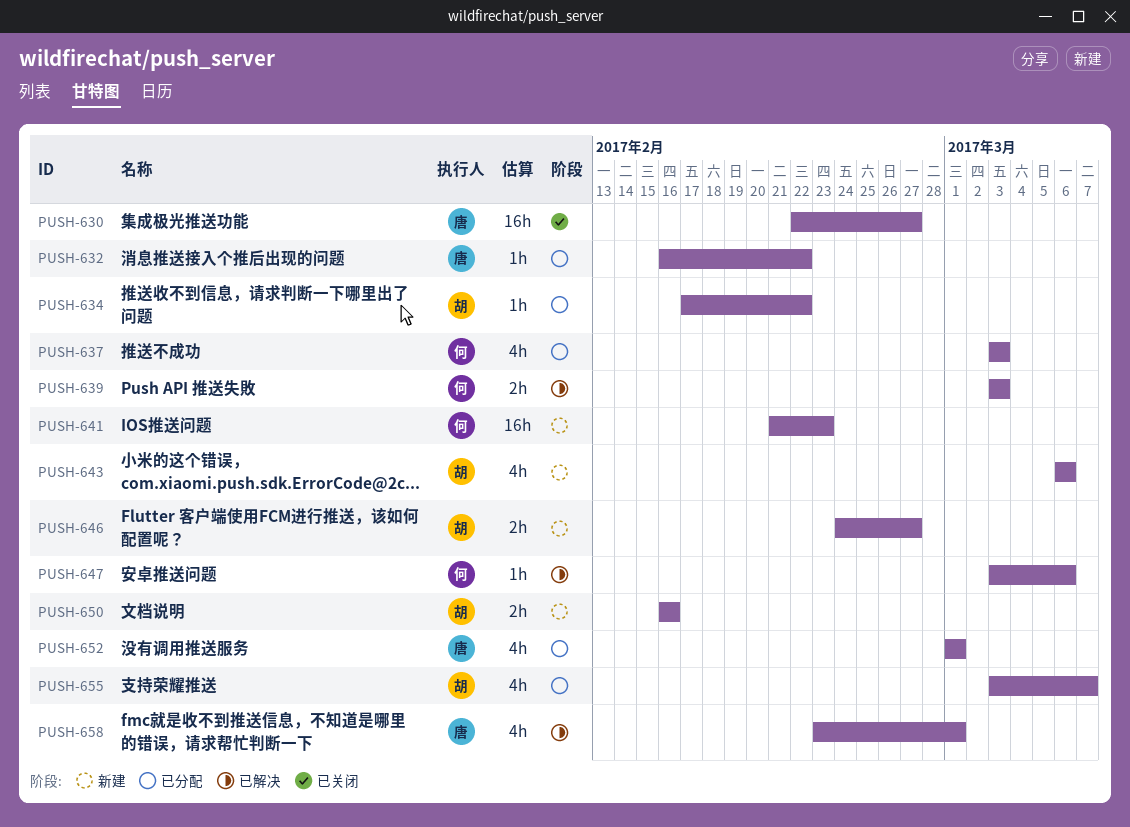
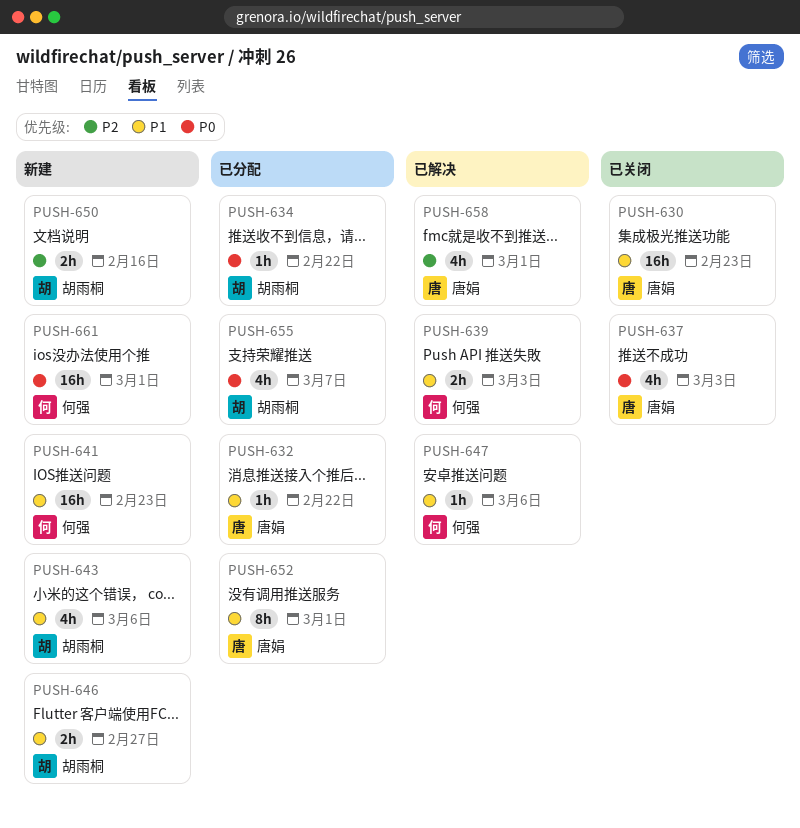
PUSH-630, due: Feb 27 -> Feb 23
PUSH-637, status: 已分配 -> 已关闭
PUSH-637, owner: 何强 -> 唐娟
PUSH-652, estimate: 4h -> 8h
PUSH-661: none -> present

